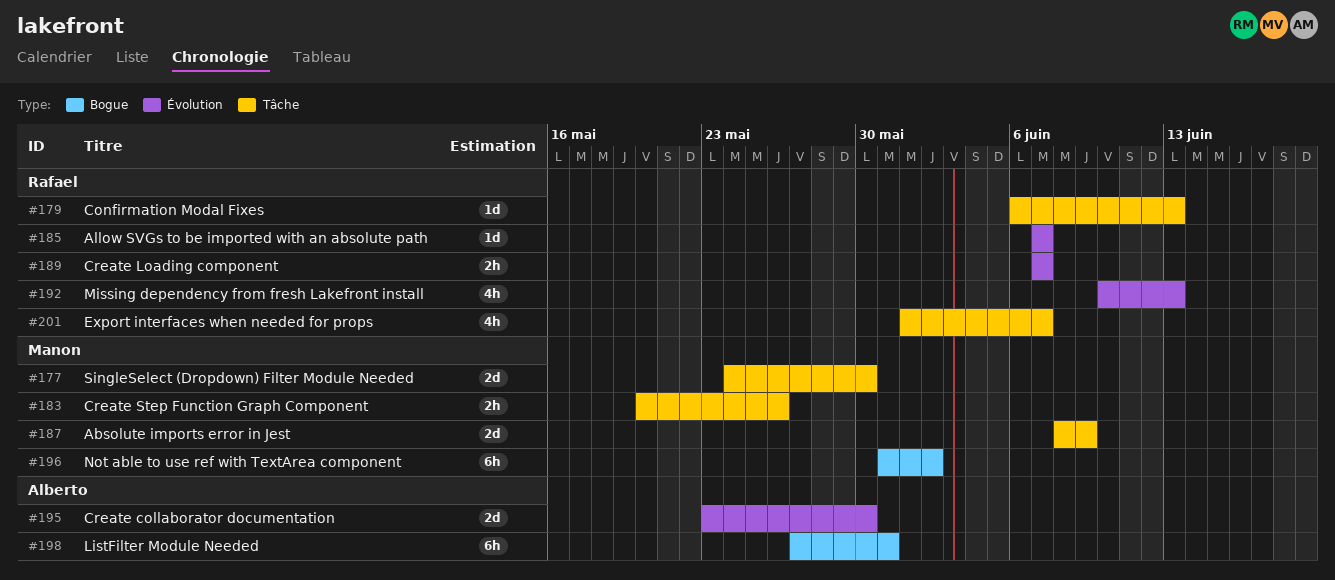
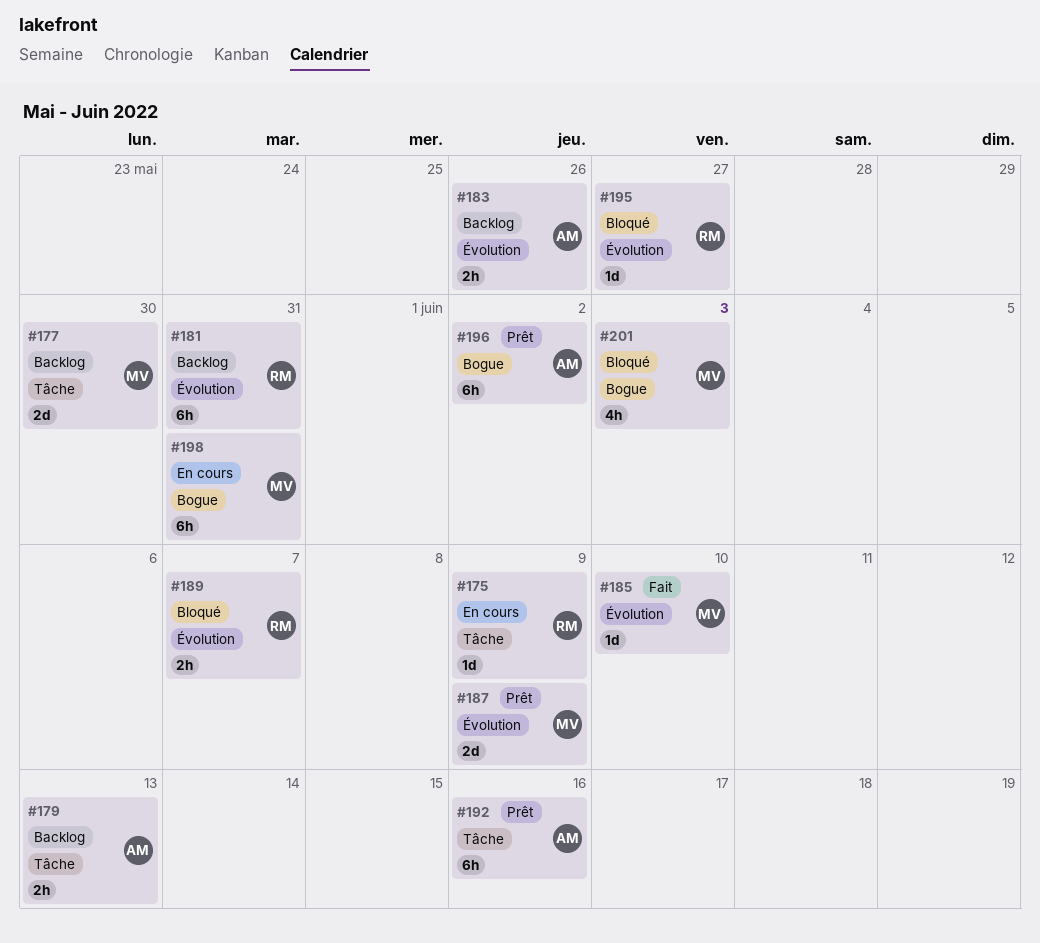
#175: none -> present
#179, owner: Rafael -> Alberto
#179, estimate: 1d -> 2h
#181: none -> present
#183, owner: Manon -> Alberto
#183, label: Tâche -> Évolution
#185, owner: Rafael -> Manon
#185, due: Jun 7 -> Jun 10
#187, label: Tâche -> Évolution
#192, owner: Rafael -> Alberto
#192, label: Évolution -> Tâche
#192, estimate: 4h -> 6h
#192, due: Jun 13 -> Jun 16
#195, owner: Alberto -> Rafael
#195, estimate: 2d -> 1d
#195, due: May 30 -> May 27
#196, owner: Manon -> Alberto
#198, owner: Alberto -> Manon
#201, owner: Rafael -> Manon
#201, label: Tâche -> Bogue
#201, due: Jun 7 -> Jun 3

